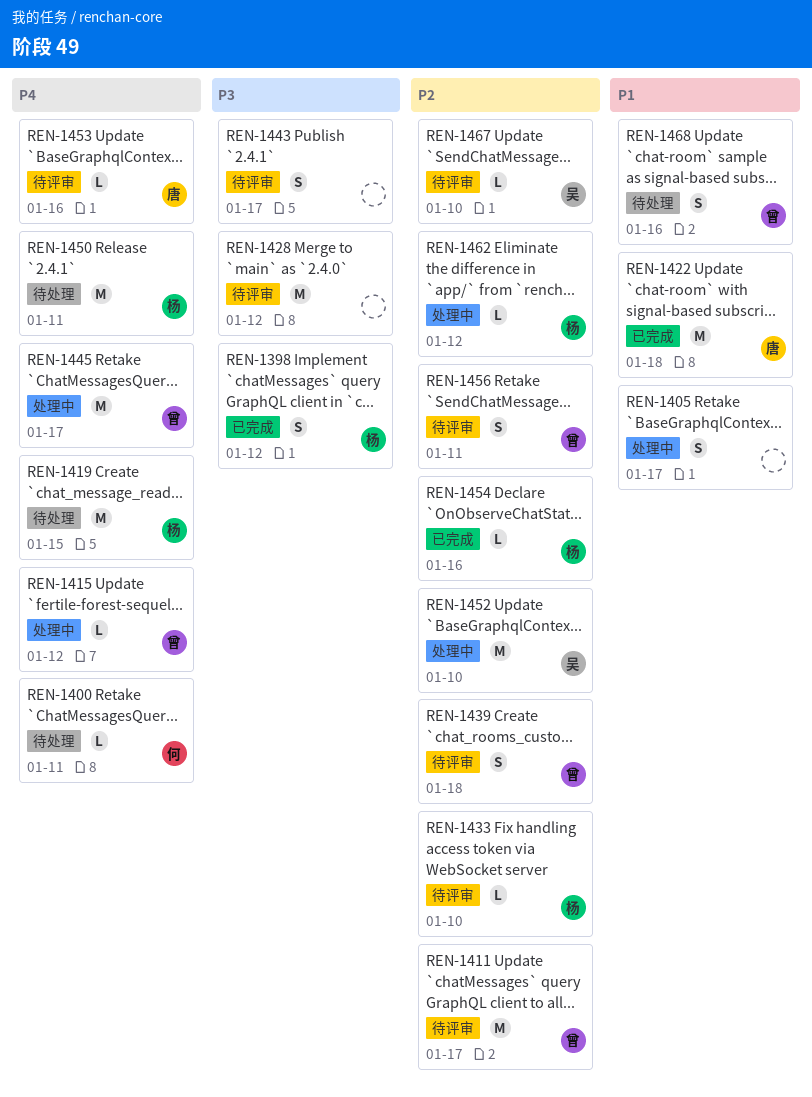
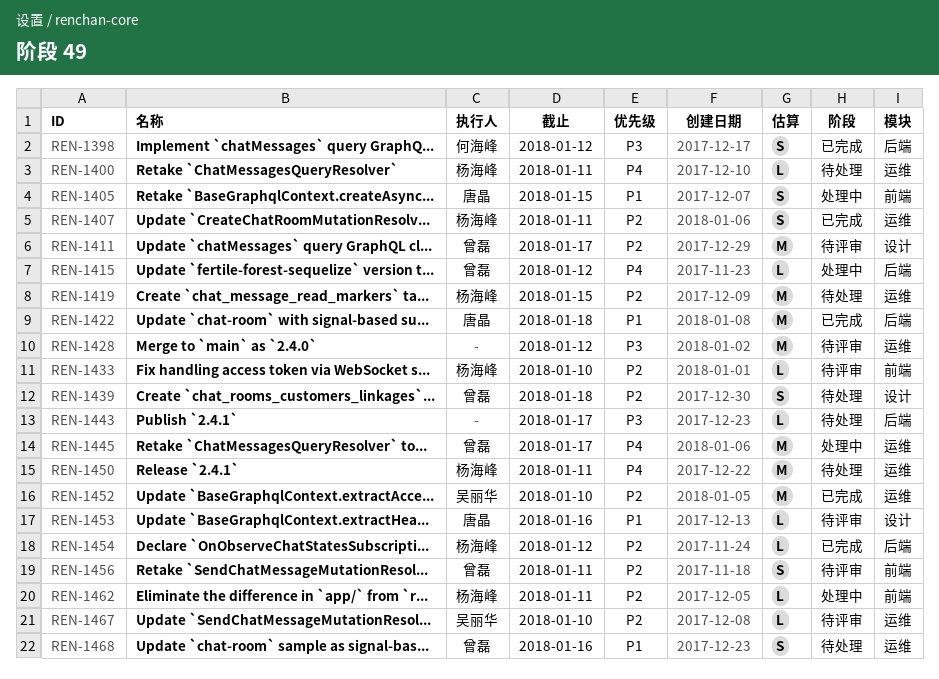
REN-1398, owner: 杨海峰 -> 何海峰
REN-1400, owner: 何海峰 -> 杨海峰
REN-1405, owner: none -> 唐晶
REN-1405, due: Jan 17 -> Jan 15
REN-1407: none -> present
REN-1419, priority: P4 -> P2
REN-1439, status: 待评审 -> 待处理
REN-1443, status: 待评审 -> 待处理
REN-1443, estimate: S -> L
REN-1452, status: 处理中 -> 已完成
REN-1453, priority: P4 -> P1
REN-1454, due: Jan 16 -> Jan 12
REN-1462, due: Jan 12 -> Jan 11

